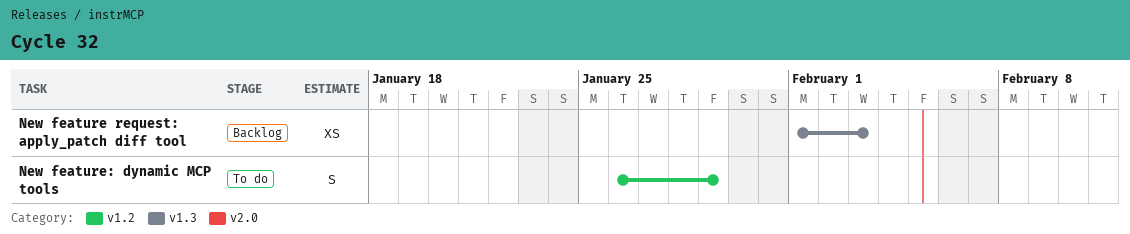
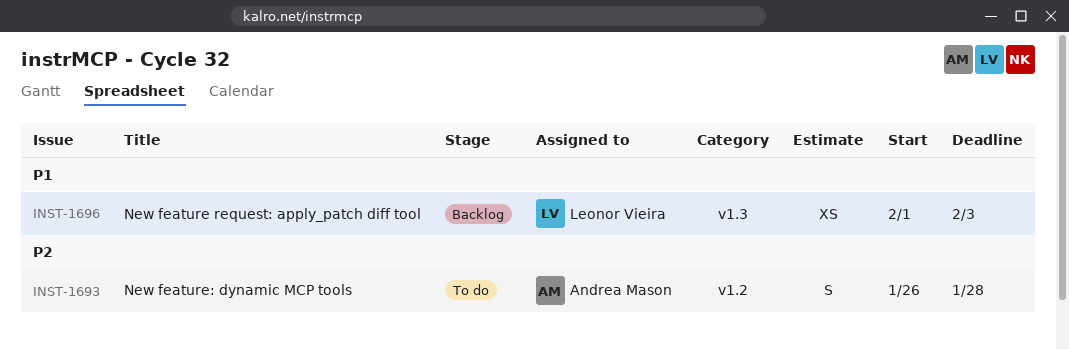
New feature: dynamic MCP tools, due: Jan 29 -> Jan 28

